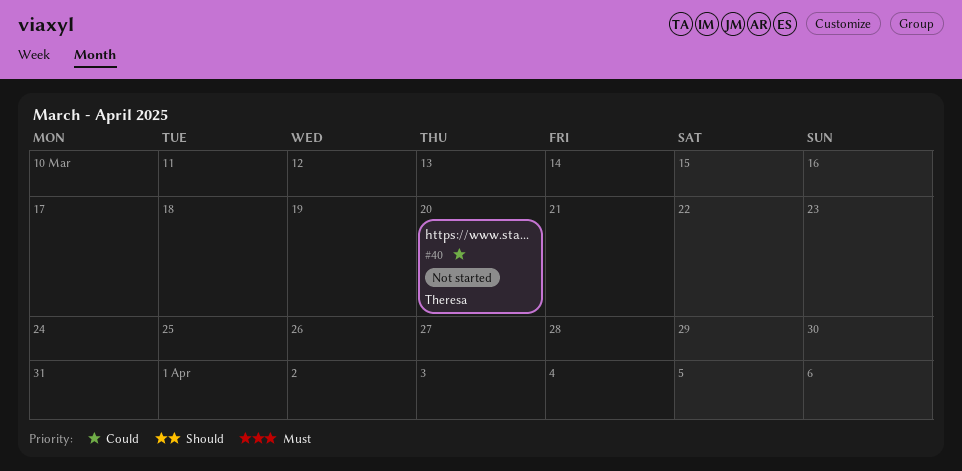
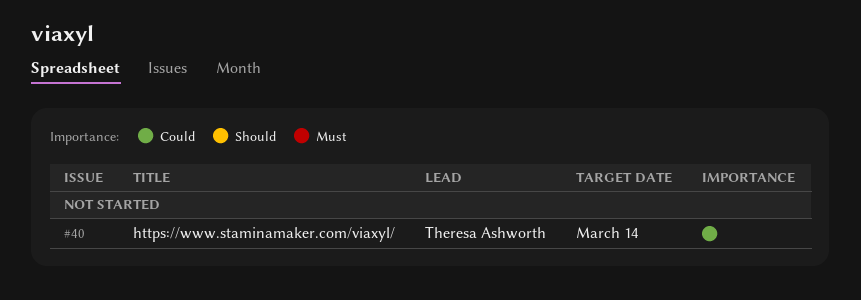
#40, due: Mar 20 -> Mar 14

